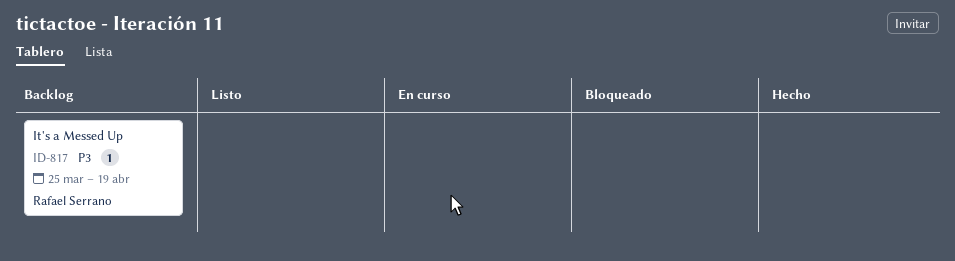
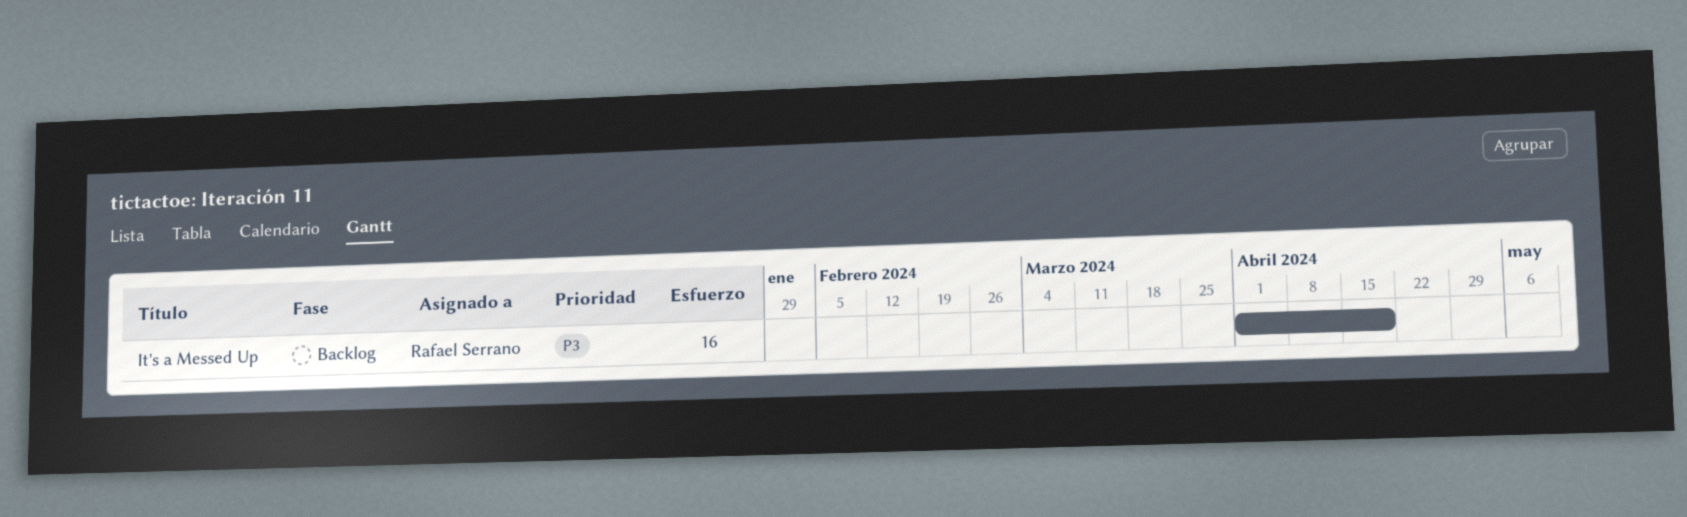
It's a Messed Up, estimate: 1 -> 16
It's a Messed Up, start: Mar 25 -> Apr 1

